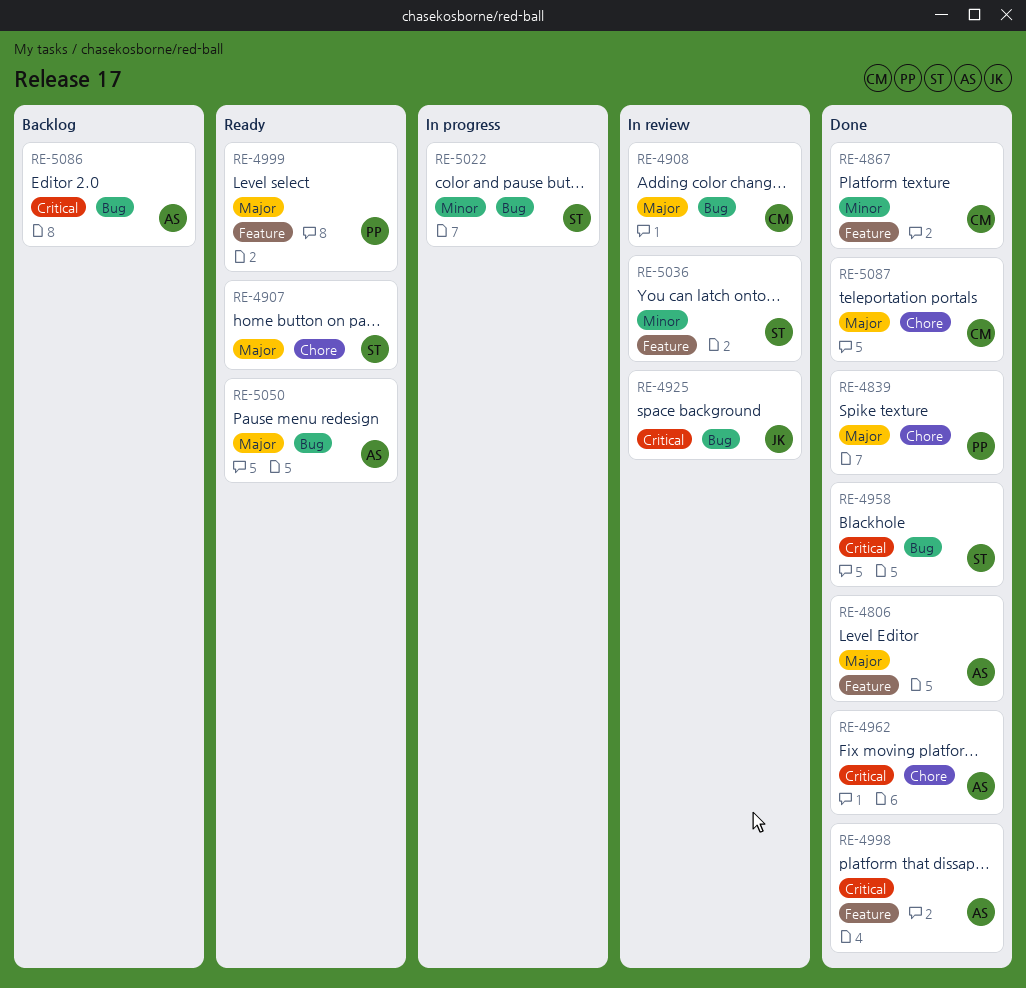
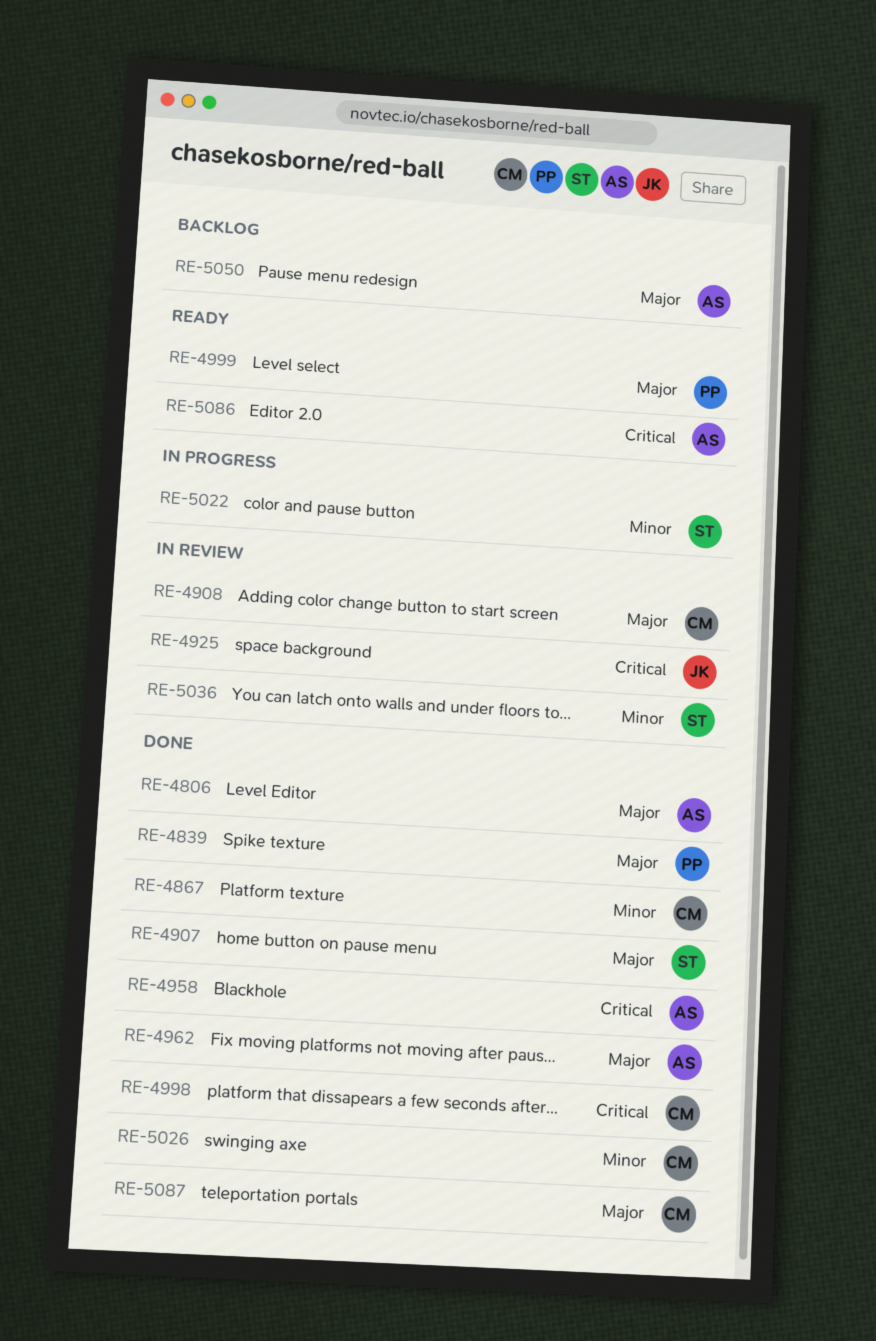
RE-4907, status: Ready -> Done
RE-4958, owner: ST -> AS
RE-4962, priority: Critical -> Major
RE-4998, owner: AS -> CM
RE-5026: none -> present
RE-5050, status: Ready -> Backlog
RE-5086, status: Backlog -> Ready

